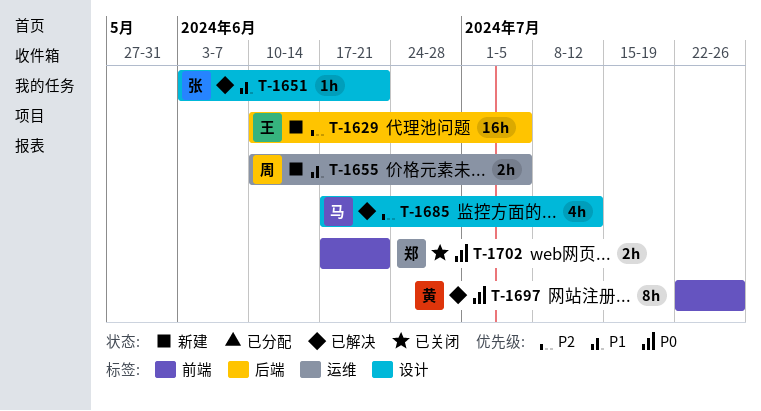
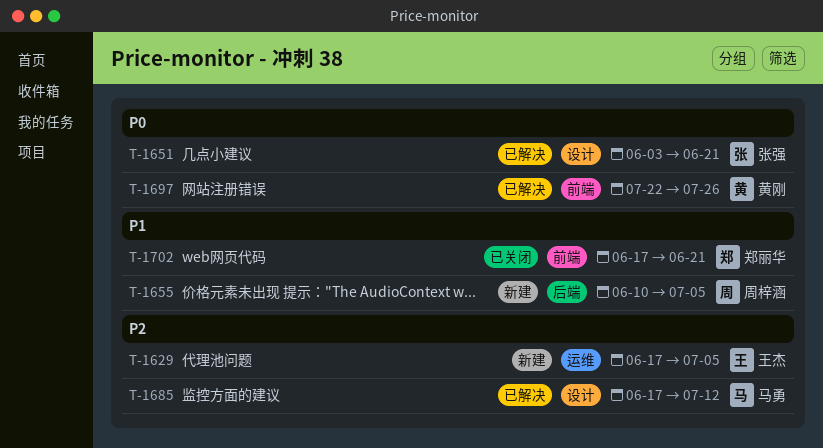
T-1629, label: 后端 -> 运维
T-1629, start: Jun 10 -> Jun 17
T-1651, priority: P1 -> P0
T-1655, label: 运维 -> 后端
T-1702, priority: P0 -> P1

